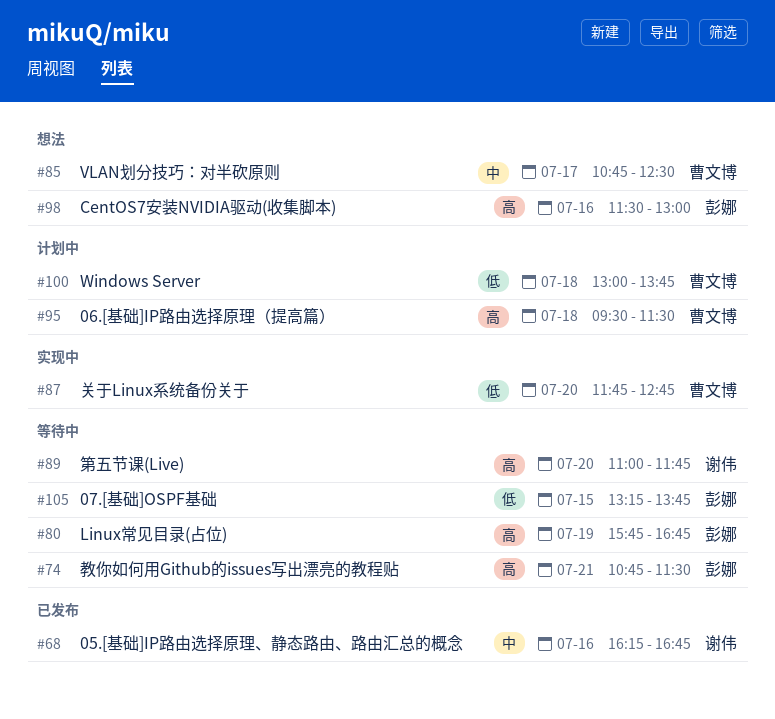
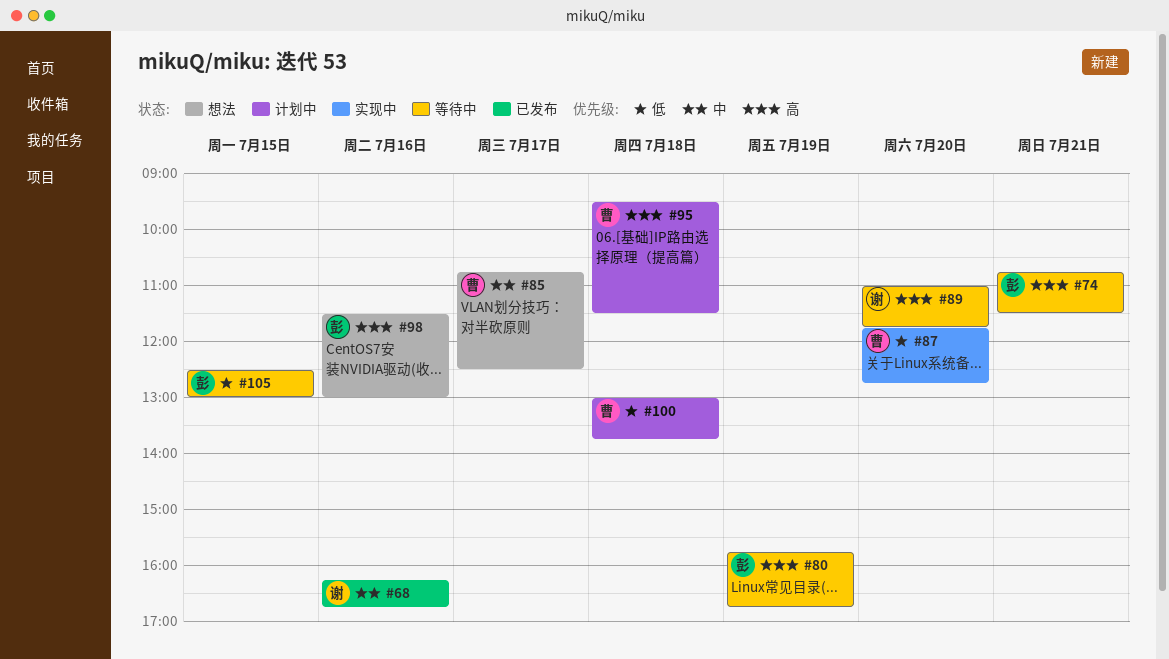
#105, begins: 13:15 -> 12:30
#105, ends: 13:45 -> 13:00

